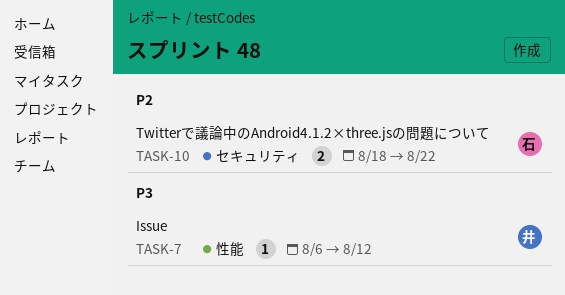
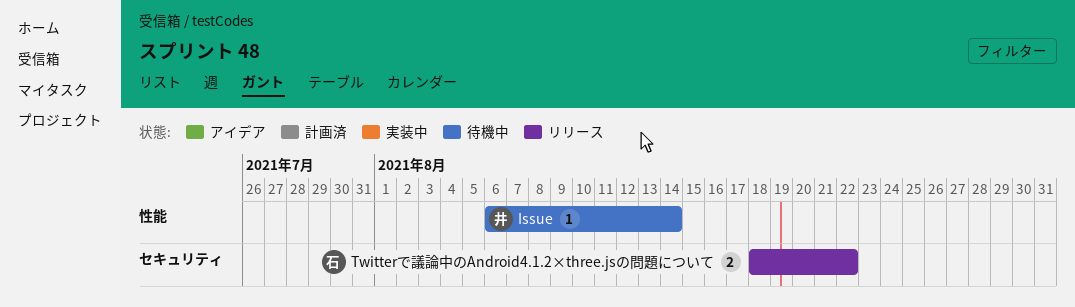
Issue, due: Aug 12 -> Aug 14

